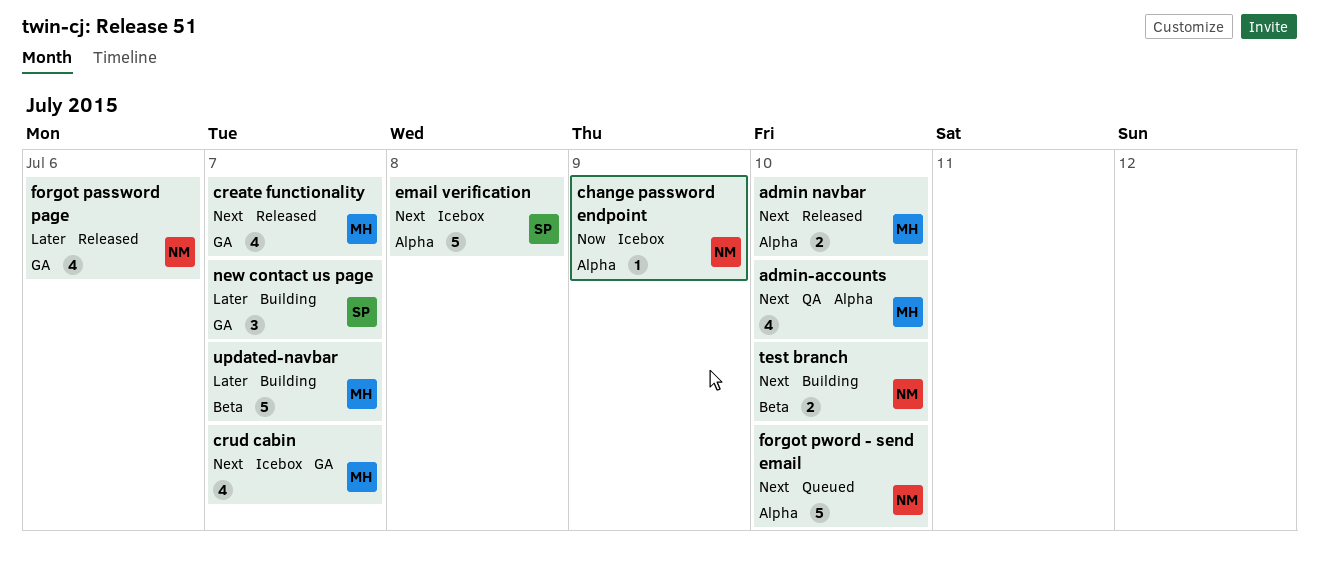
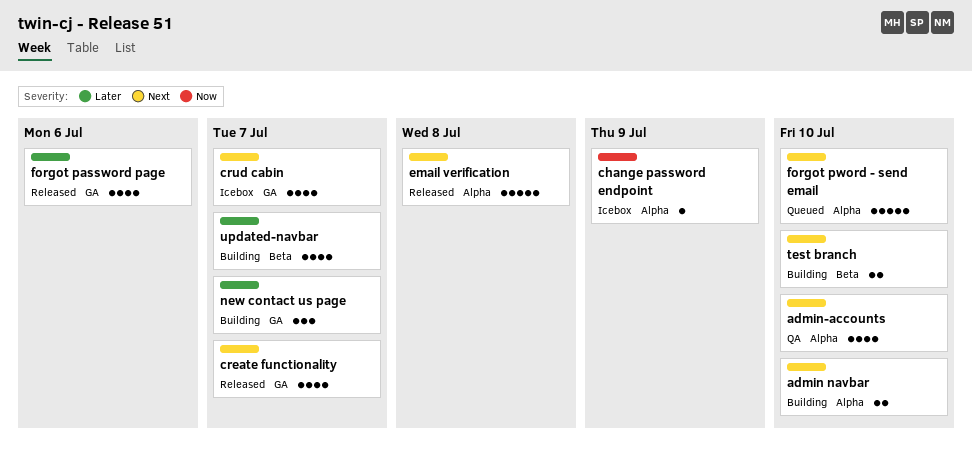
admin navbar, status: Released -> Building
email verification, status: Icebox -> Released
updated-navbar, estimate: 5 -> 4

